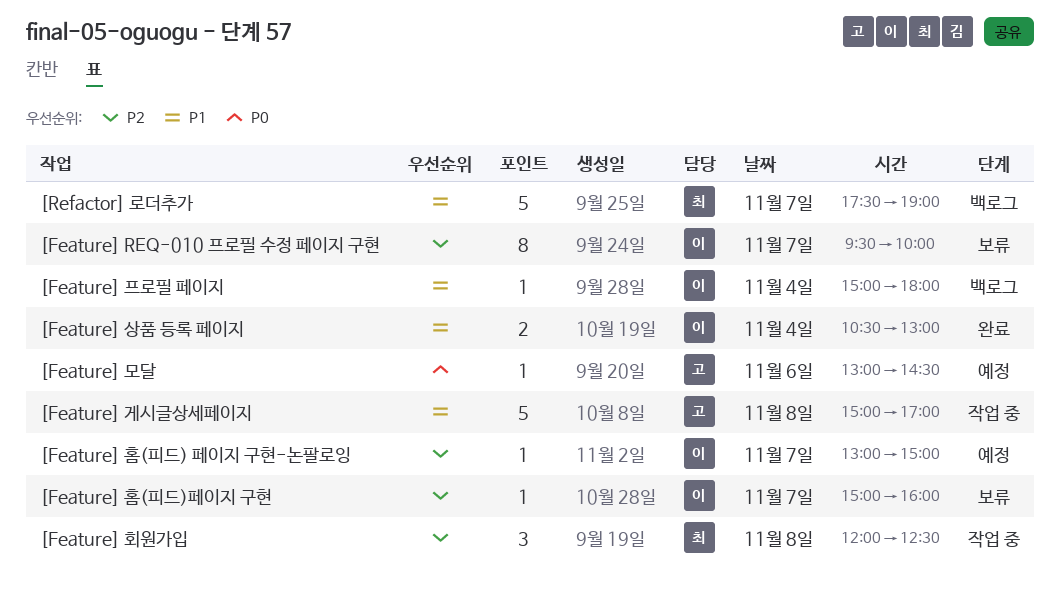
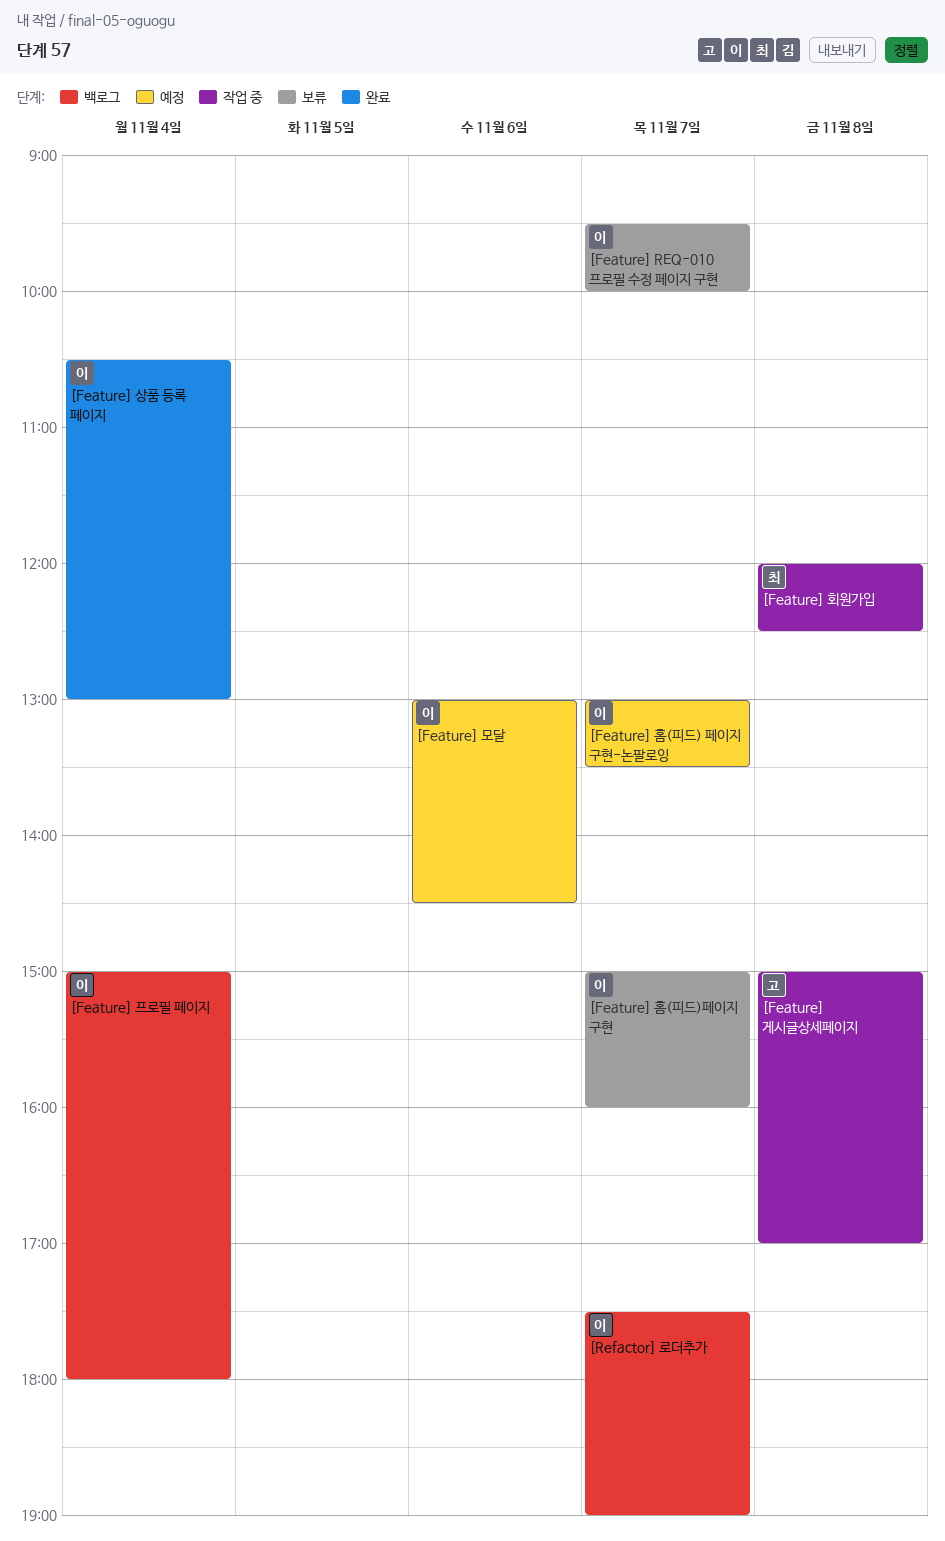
[Feature] 모달, owner: 고 -> 이
[Feature] 홈(피드) 페이지 구현-논팔로잉, ends: 15:00 -> 13:30
[Refactor] 로더추가, owner: 최 -> 이

